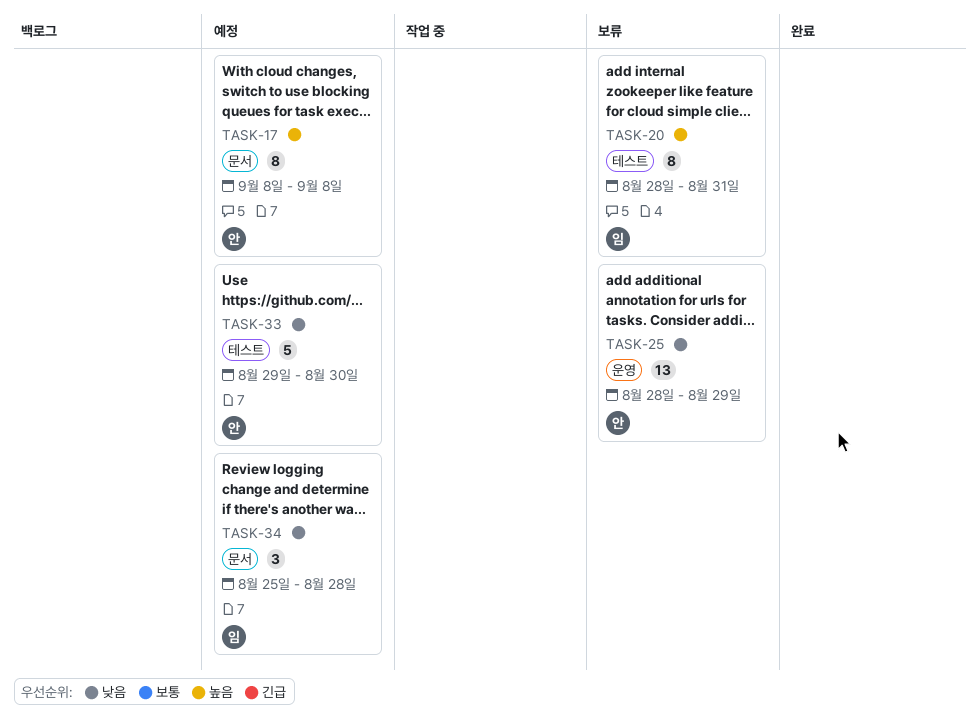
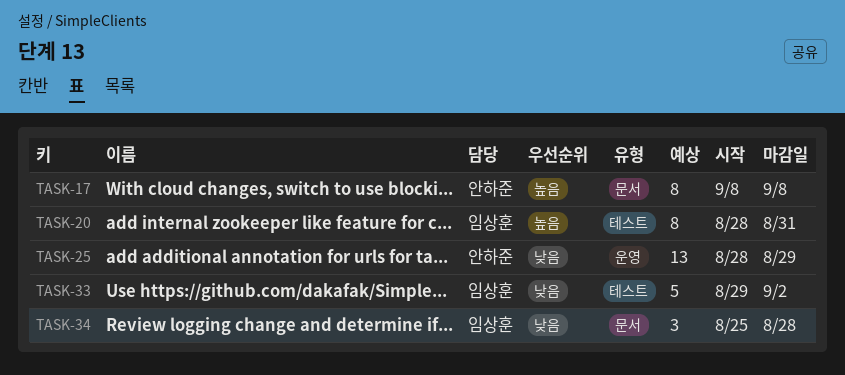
TASK-33, owner: 안하준 -> 임상훈
TASK-33, due: Aug 30 -> Sep 2

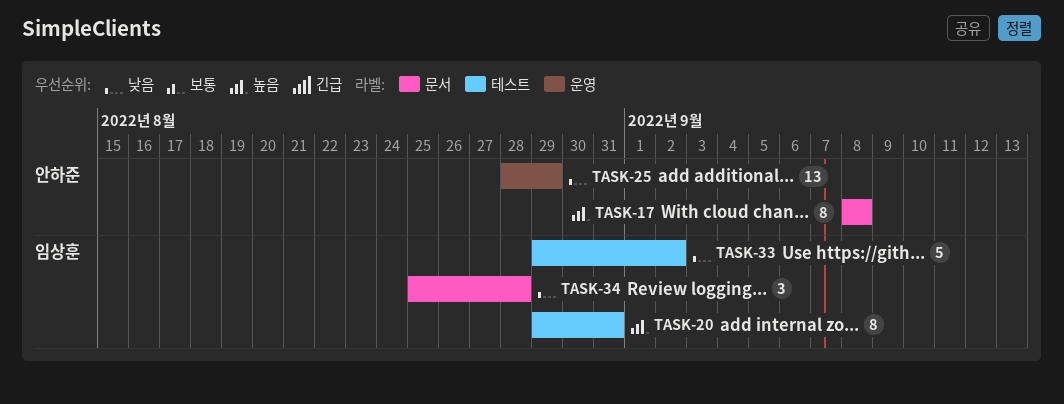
TASK-20, start: Aug 28 -> Aug 29

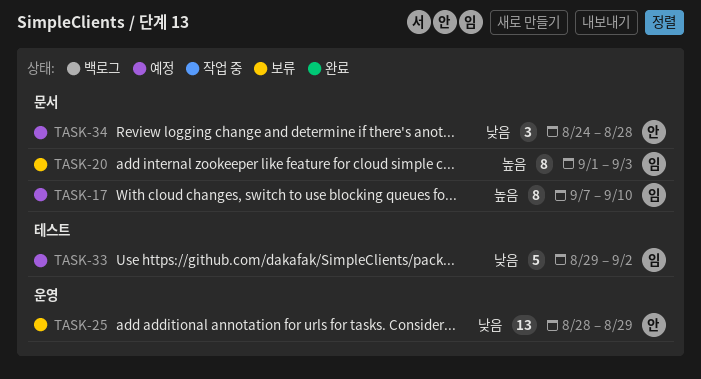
TASK-17, owner: 안하준 -> 임상훈
TASK-17, start: Sep 8 -> Sep 7
TASK-17, due: Sep 8 -> Sep 10
TASK-20, label: 테스트 -> 문서
TASK-20, start: Aug 29 -> Sep 1
TASK-20, due: Aug 31 -> Sep 3
TASK-34, owner: 임상훈 -> 안하준
TASK-34, start: Aug 25 -> Aug 24

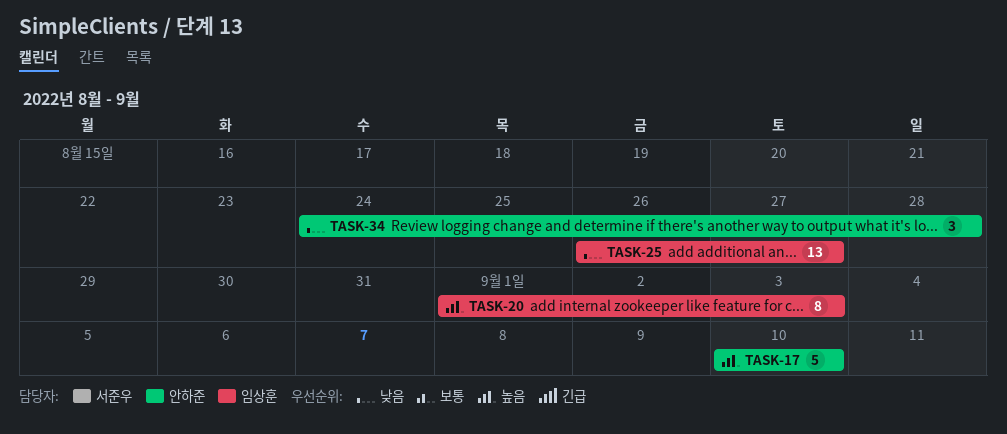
TASK-17, owner: 임상훈 -> 안하준
TASK-17, estimate: 8 -> 5
TASK-17, start: Sep 7 -> Sep 10
TASK-25, owner: 안하준 -> 임상훈
TASK-25, start: Aug 28 -> Aug 26
TASK-25, due: Aug 29 -> Aug 27
TASK-33: present -> none

